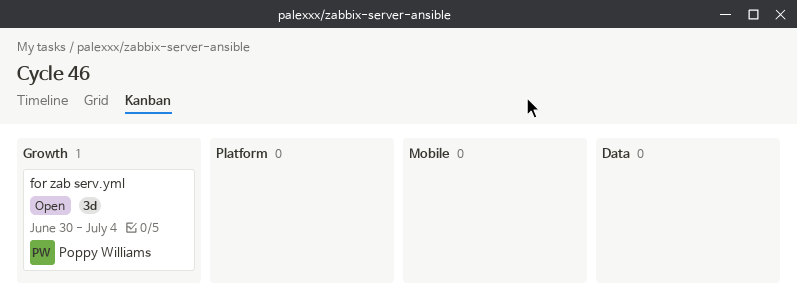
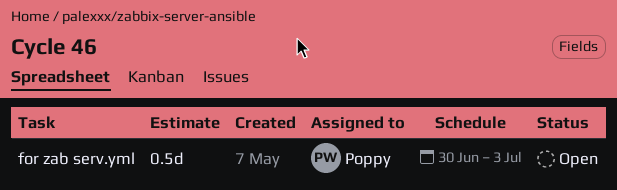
for zab serv.yml, estimate: 3d -> 0.5d
for zab serv.yml, due: Jul 4 -> Jul 3

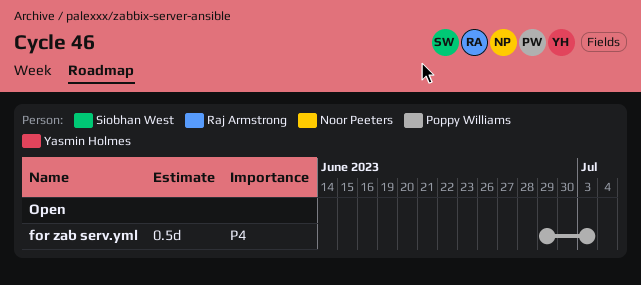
for zab serv.yml, start: Jun 30 -> Jun 29

